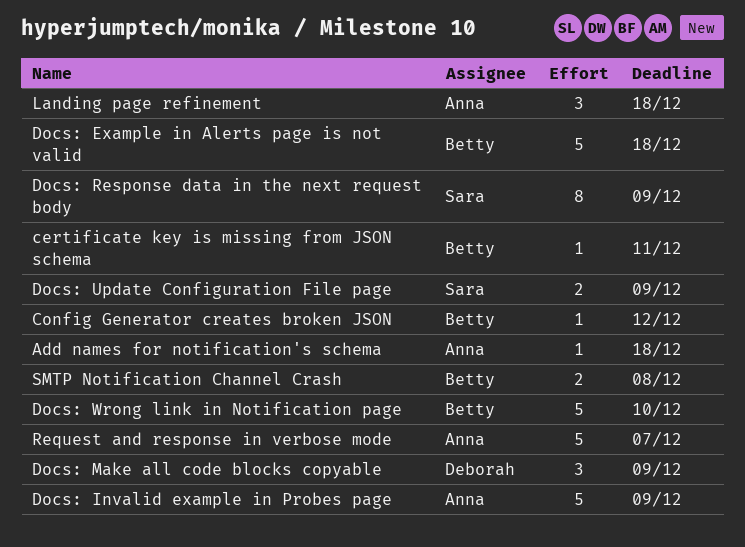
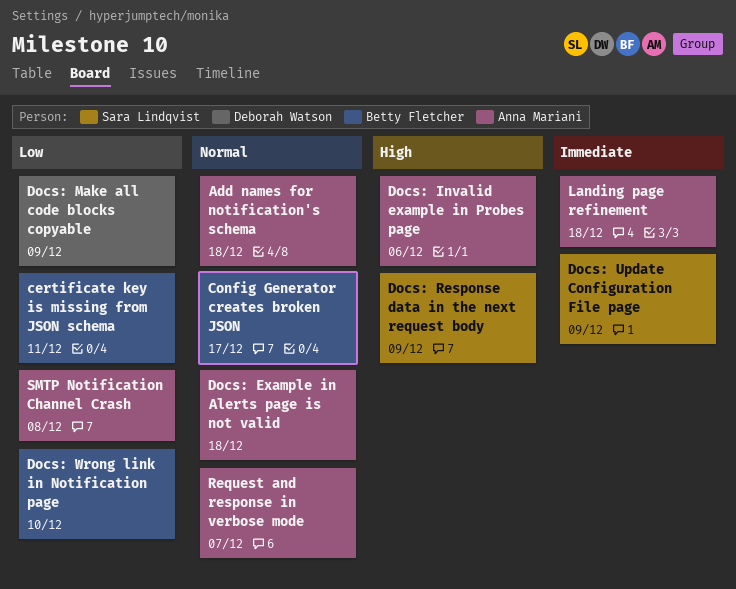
Config Generator creates broken JSON, due: Dec 12 -> Dec 17
Docs: Example in Alerts page is not valid, owner: Betty Fletcher -> Anna Mariani
Docs: Invalid example in Probes page, due: Dec 9 -> Dec 6
SMTP Notification Channel Crash, owner: Betty Fletcher -> Anna Mariani

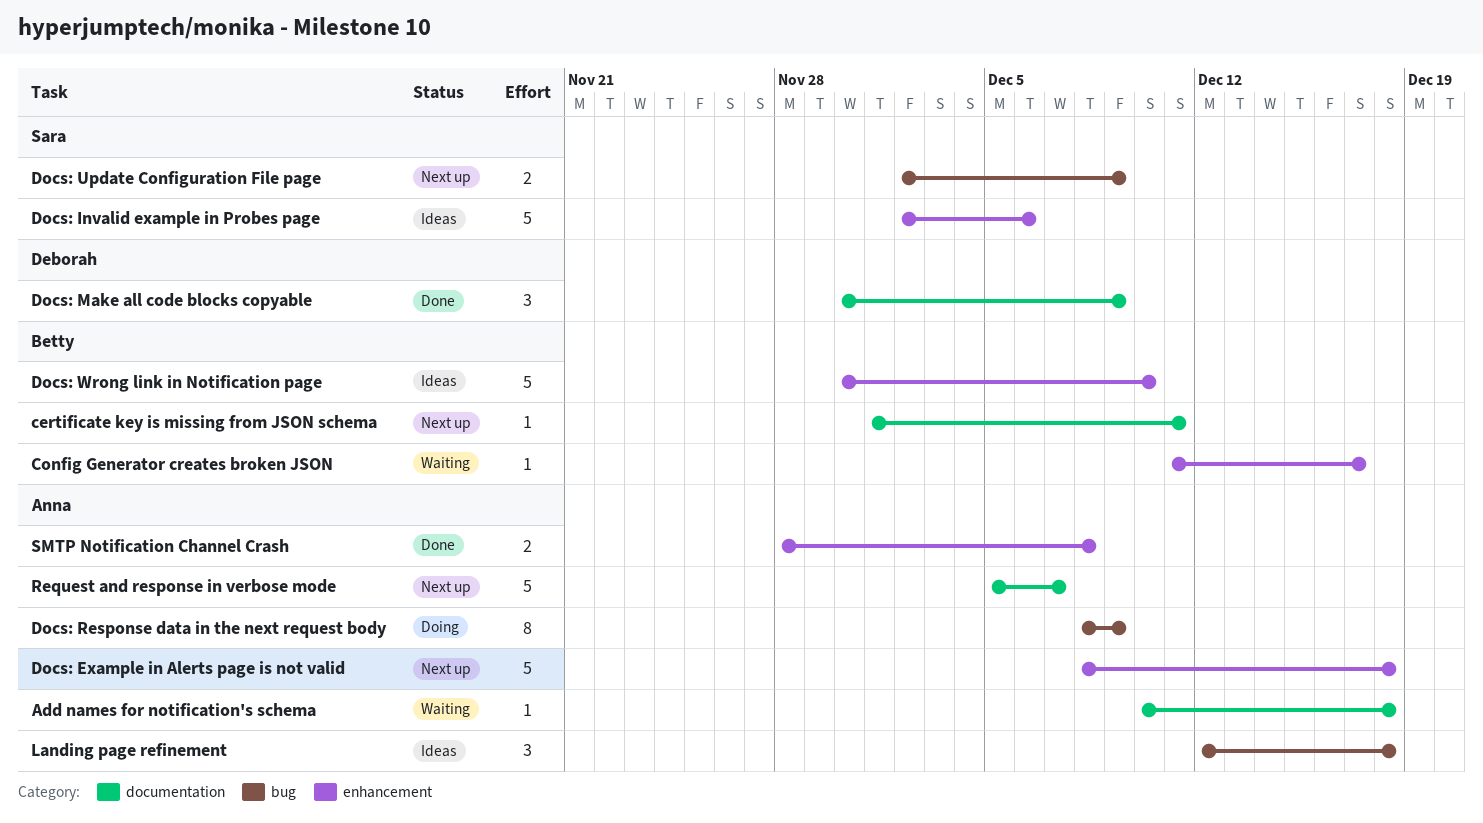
Docs: Invalid example in Probes page, owner: Anna Mariani -> Sara Lindqvist
Docs: Response data in the next request body, owner: Sara Lindqvist -> Anna Mariani

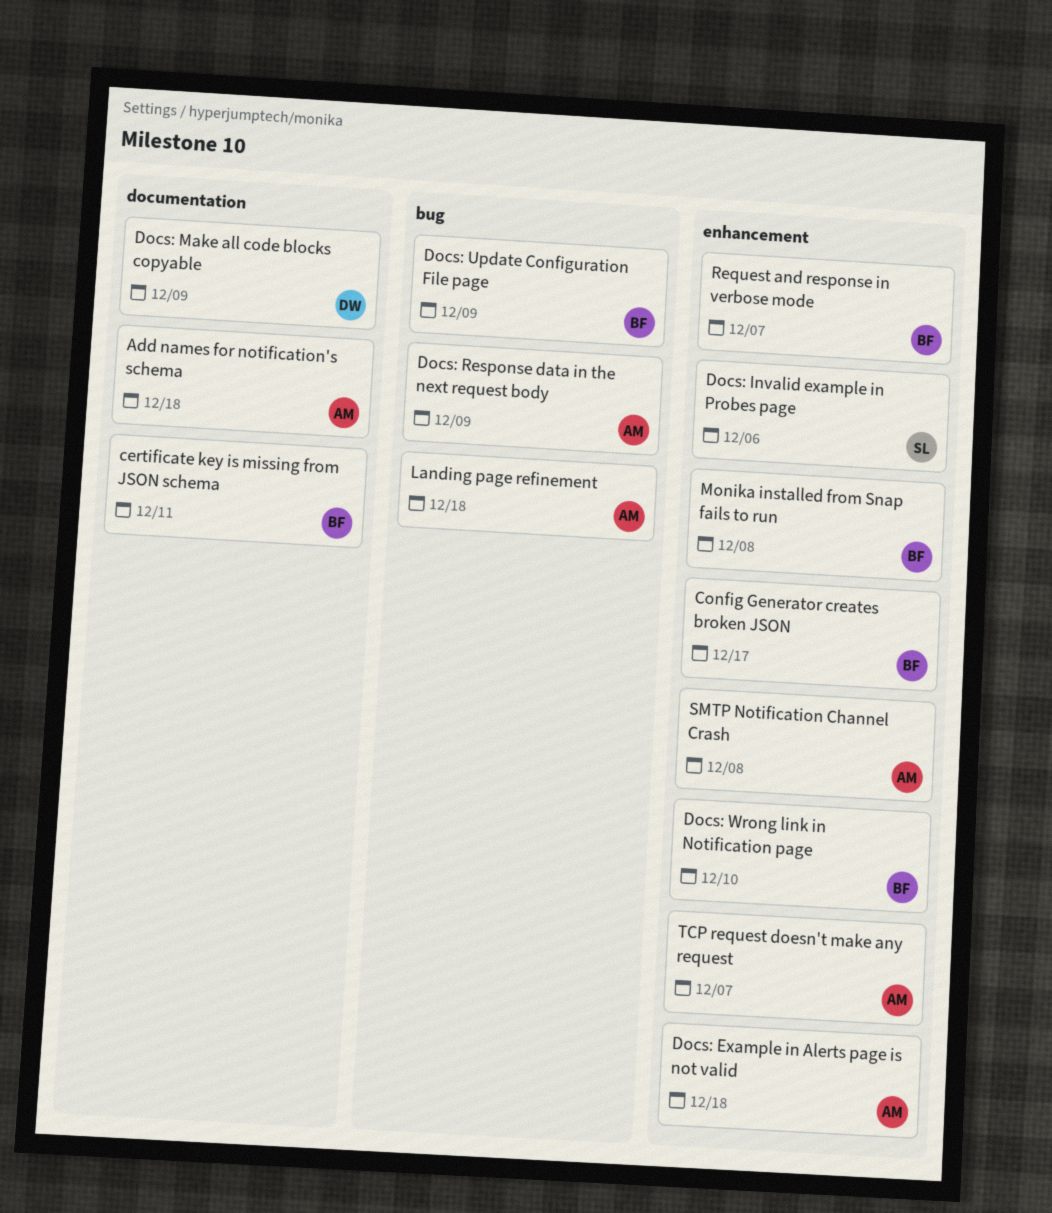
Docs: Update Configuration File page, owner: Sara -> Betty
Monika installed from Snap fails to run: none -> present
Request and response in verbose mode, owner: Anna -> Betty
Request and response in verbose mode, label: documentation -> enhancement
TCP request doesn't make any request: none -> present

